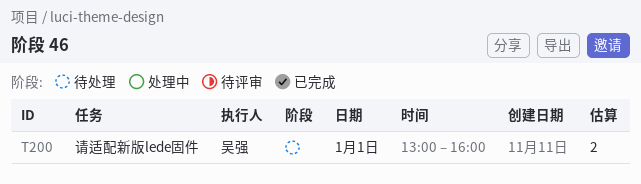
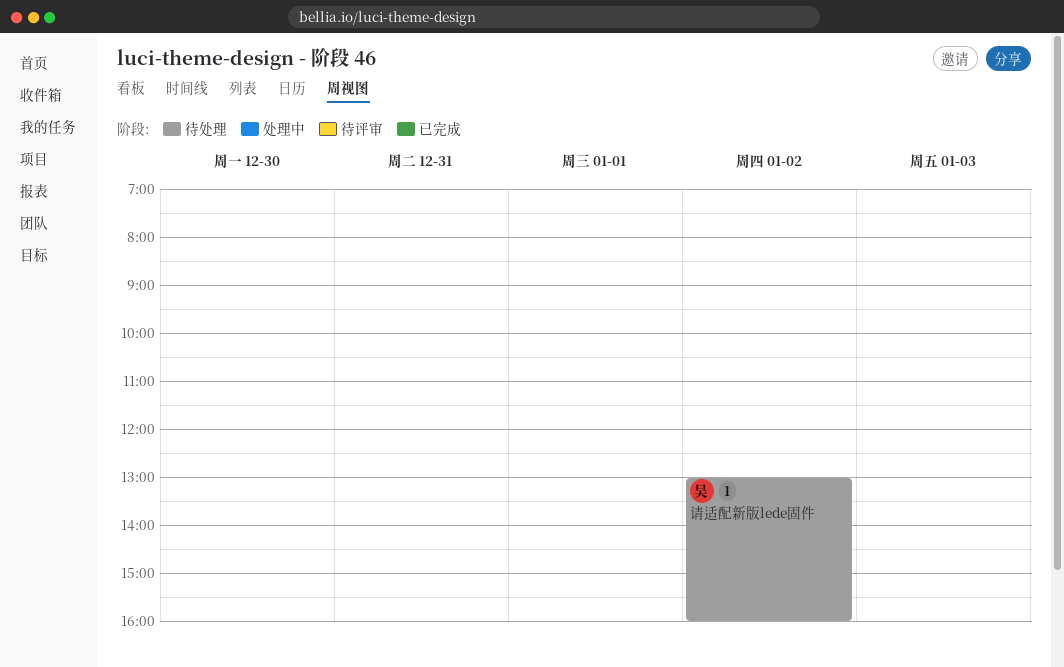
请适配新版lede固件, estimate: 2 -> 1
请适配新版lede固件, day: Jan 1 -> Jan 2

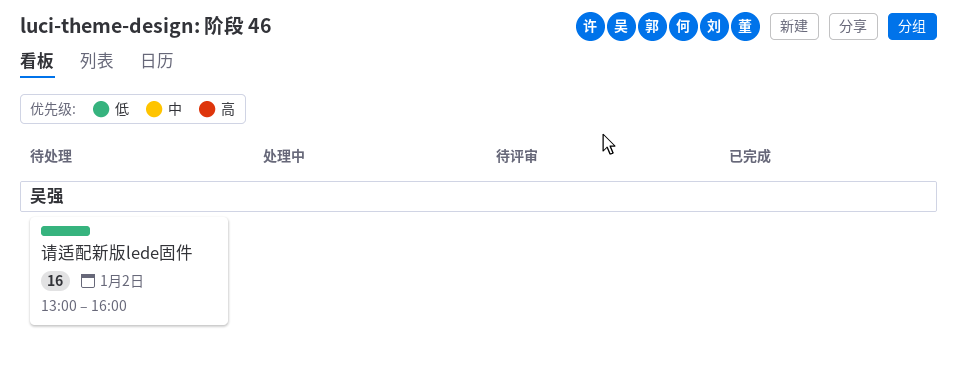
请适配新版lede固件, estimate: 1 -> 16

